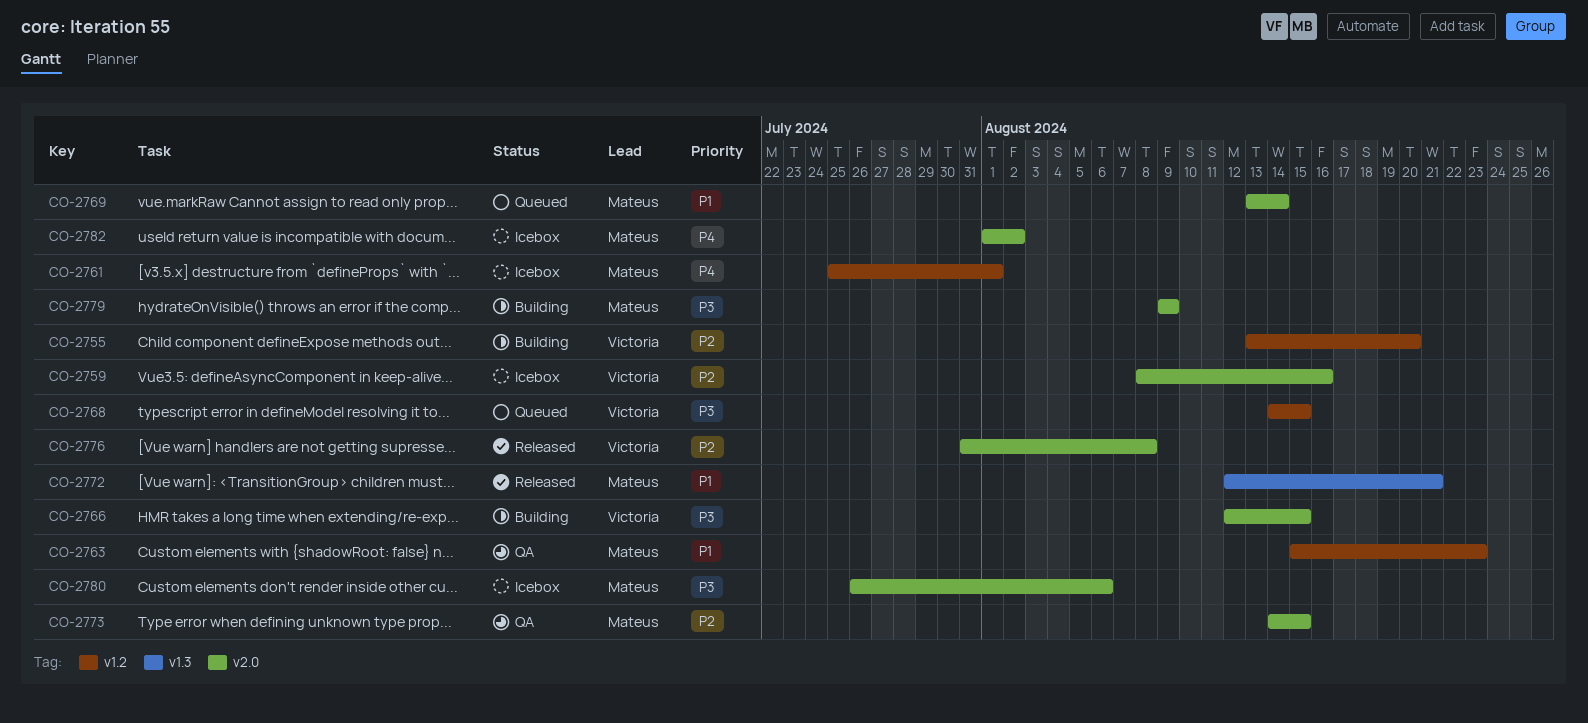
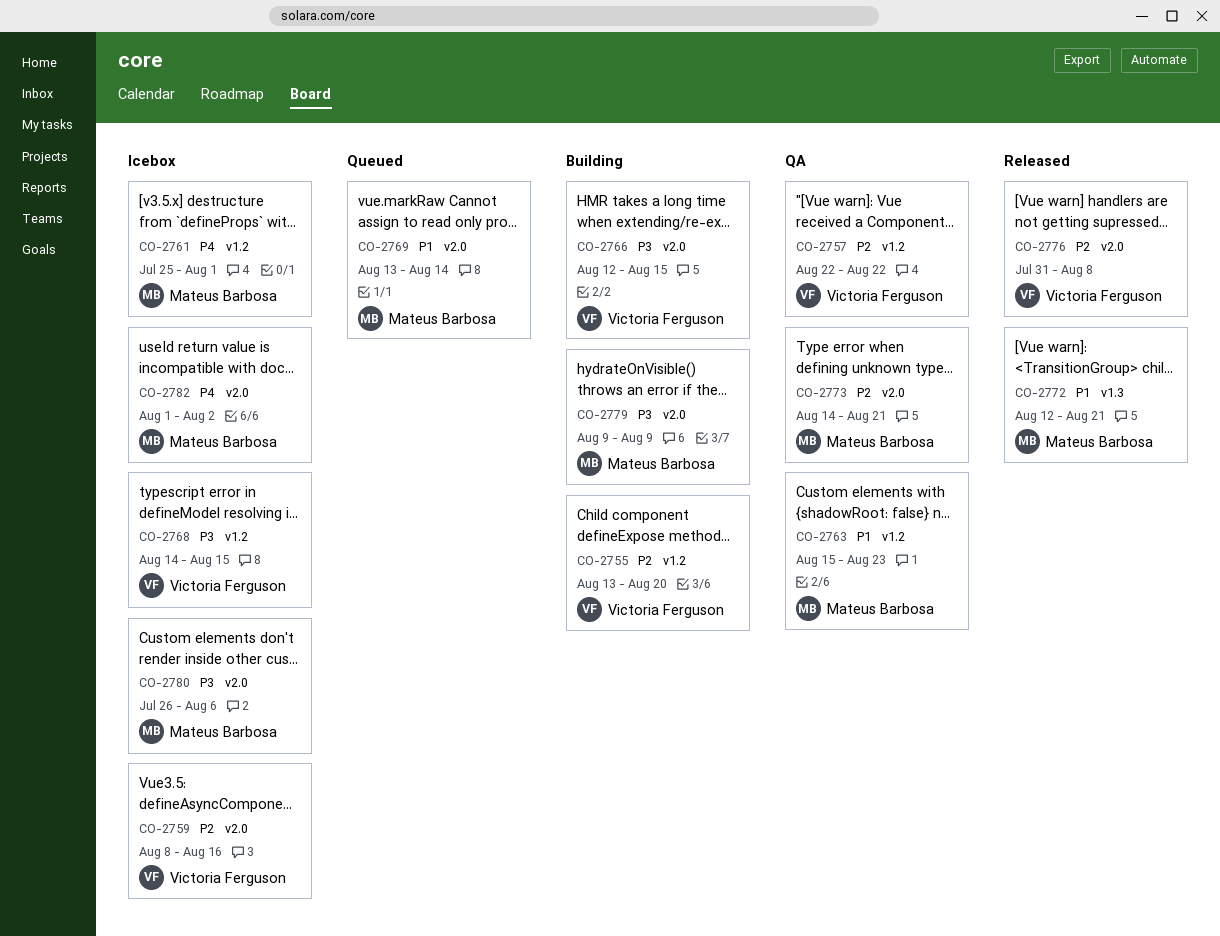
CO-2757: none -> present
CO-2768, status: Queued -> Icebox
CO-2773, due: Aug 15 -> Aug 21

